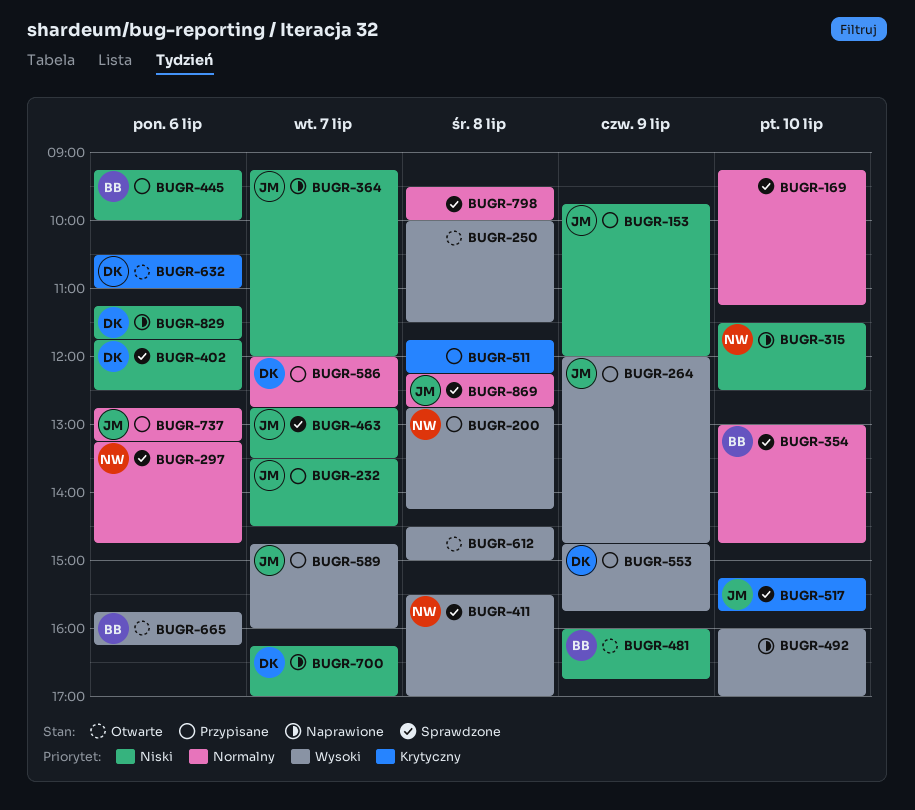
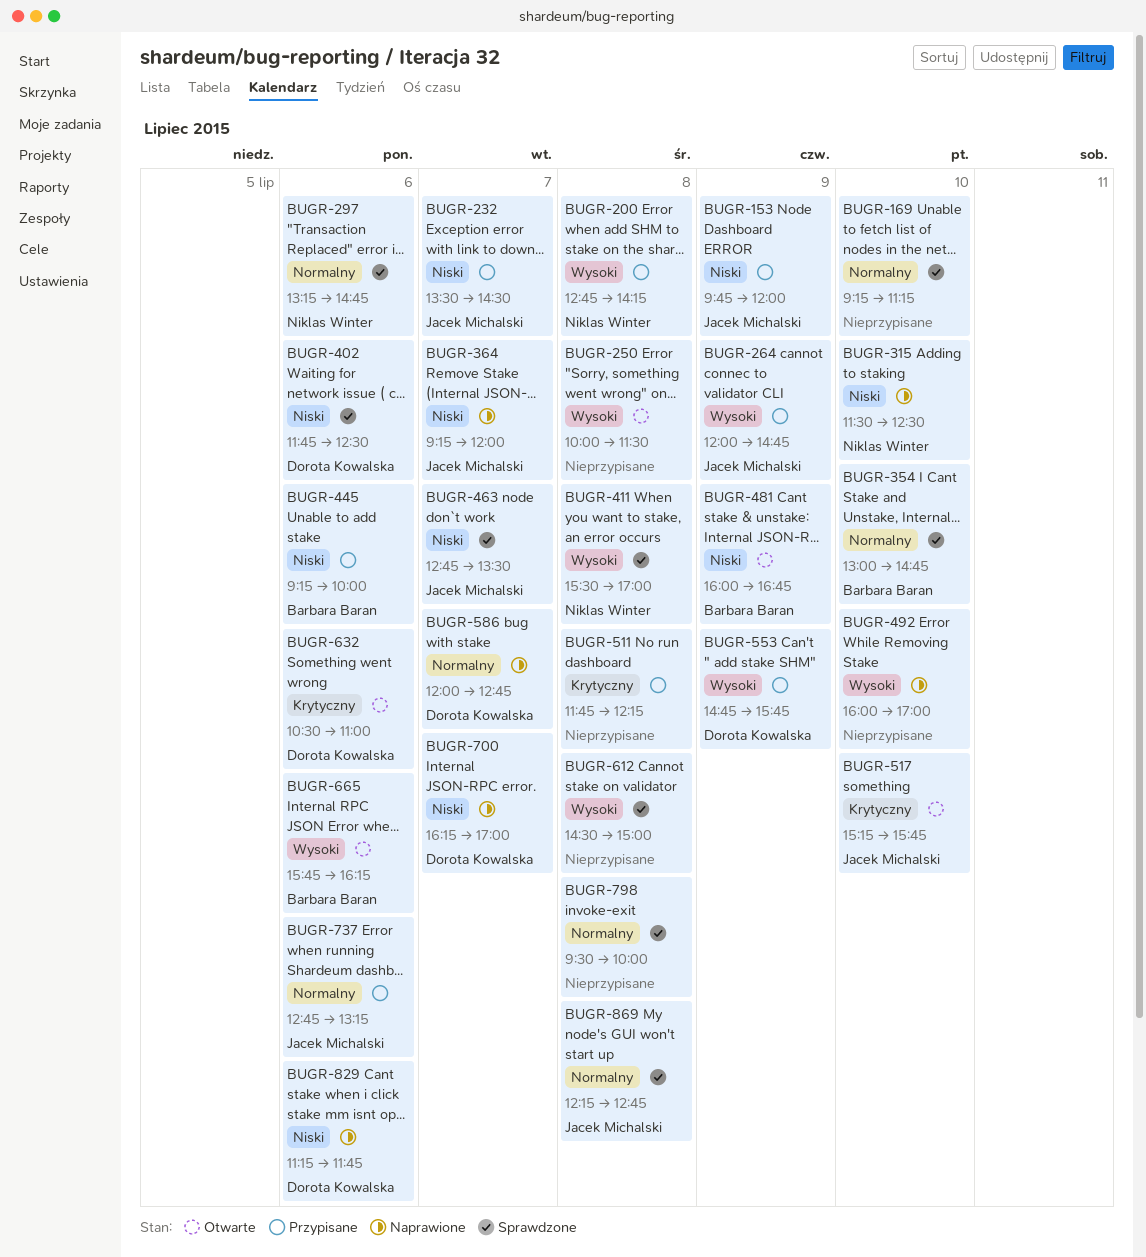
BUGR-517, status: Sprawdzone -> Otwarte
BUGR-586, status: Przypisane -> Naprawione
BUGR-589: present -> none
BUGR-612, status: Otwarte -> Sprawdzone

